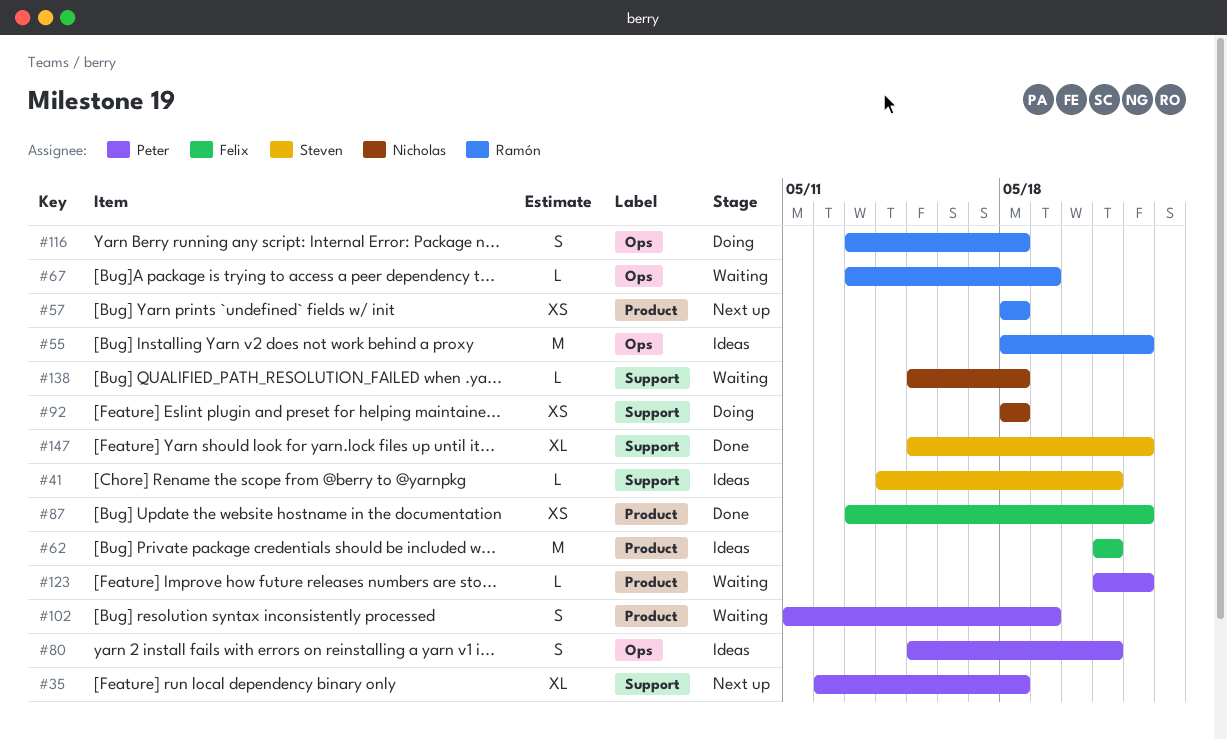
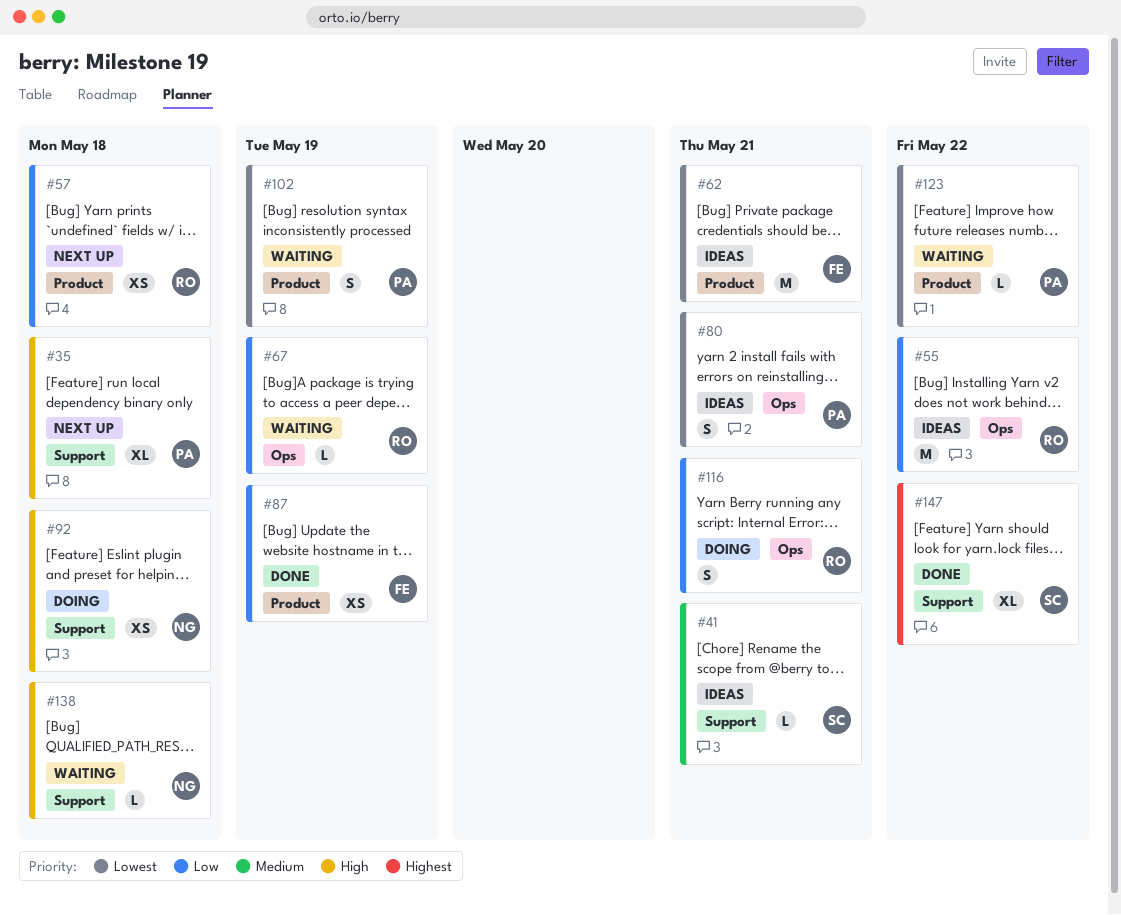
#87, due: May 22 -> May 19
#116, due: May 18 -> May 21

